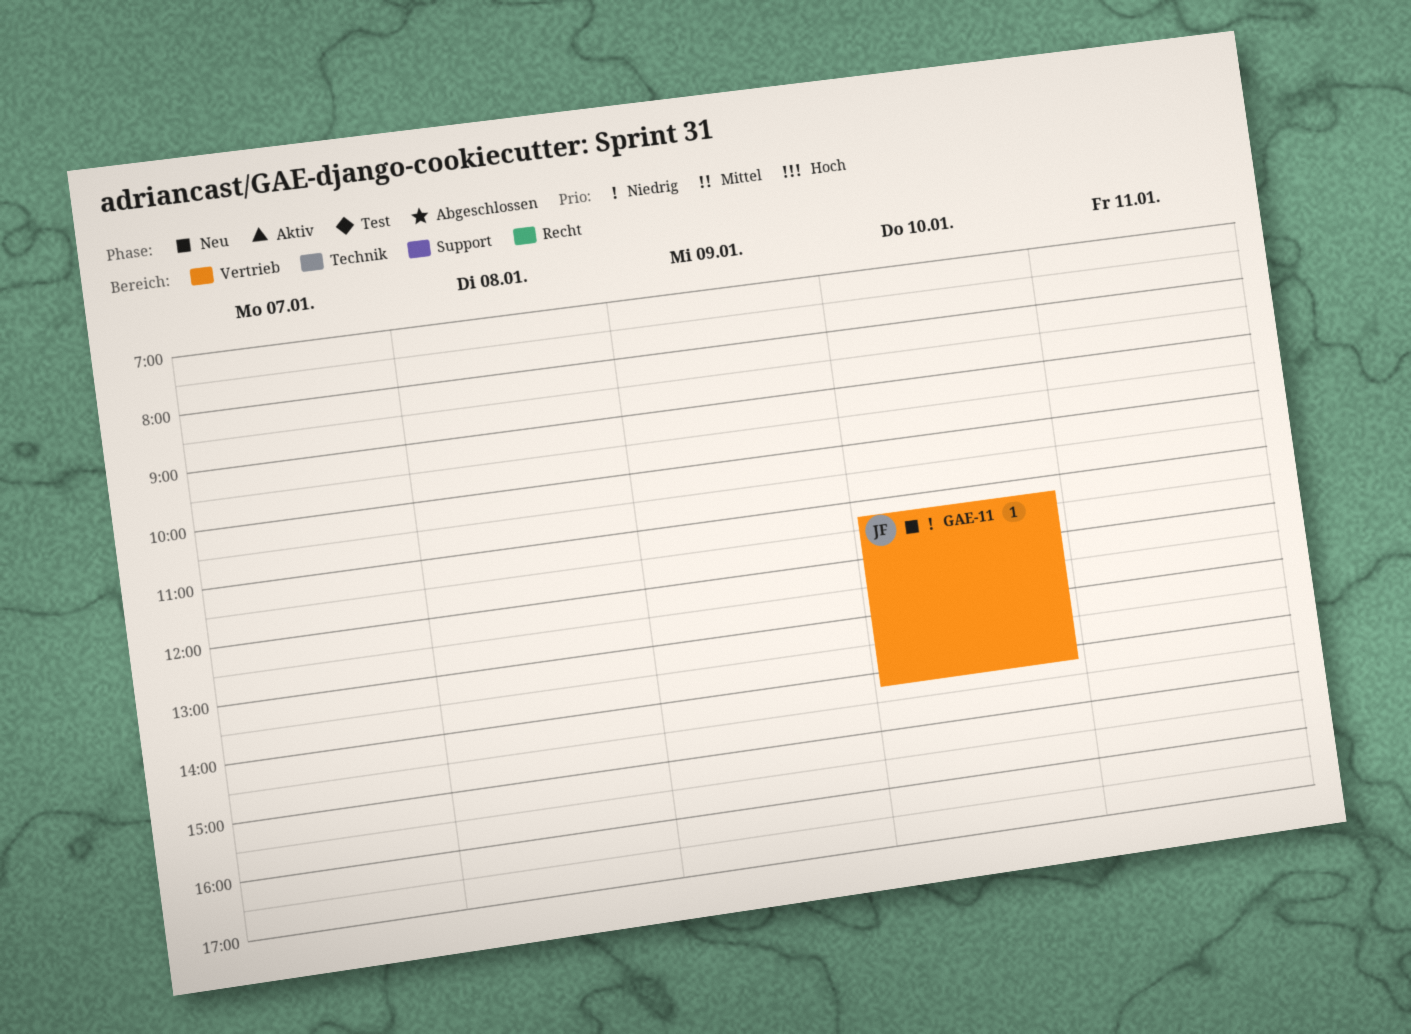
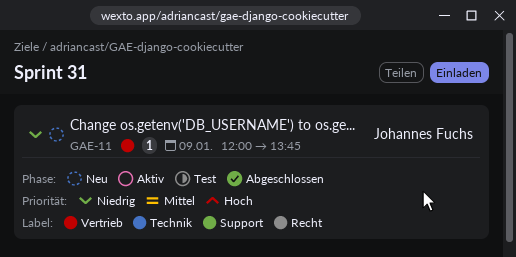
GAE-11, day: Jan 10 -> Jan 9
GAE-11, begins: 11:15 -> 12:00
GAE-11, ends: 14:15 -> 13:45

